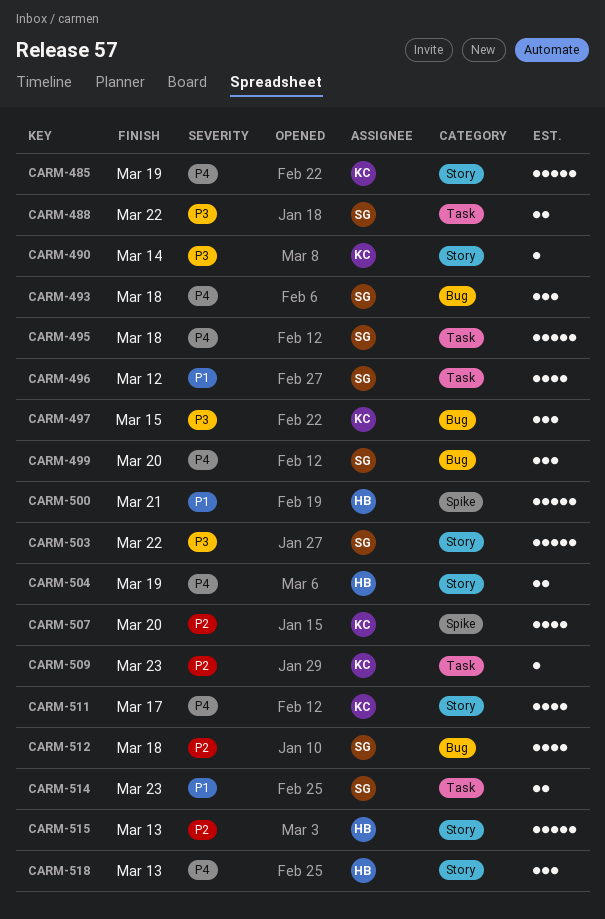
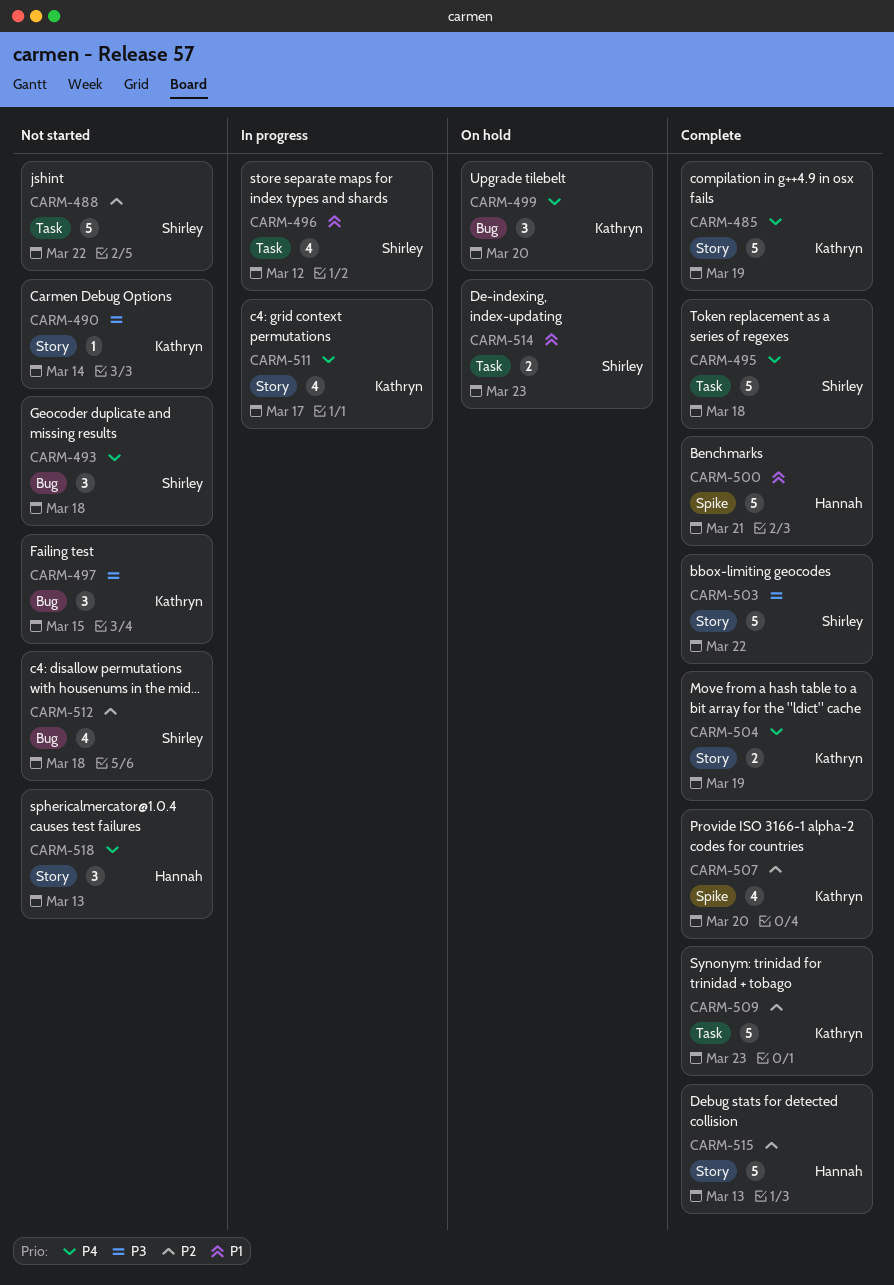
CARM-488, priority: P3 -> P2
CARM-488, estimate: 2 -> 5
CARM-499, owner: Shirley -> Kathryn
CARM-504, owner: Hannah -> Kathryn
CARM-509, estimate: 1 -> 5

